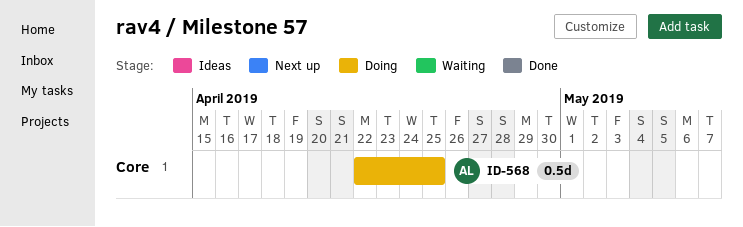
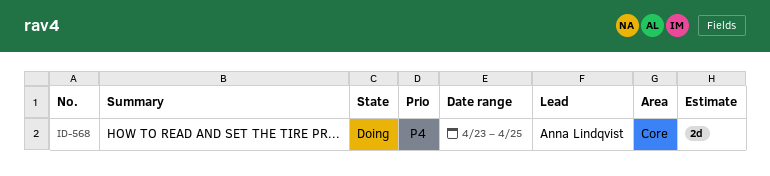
ID-568, estimate: 0.5d -> 2d
ID-568, start: Apr 22 -> Apr 23

